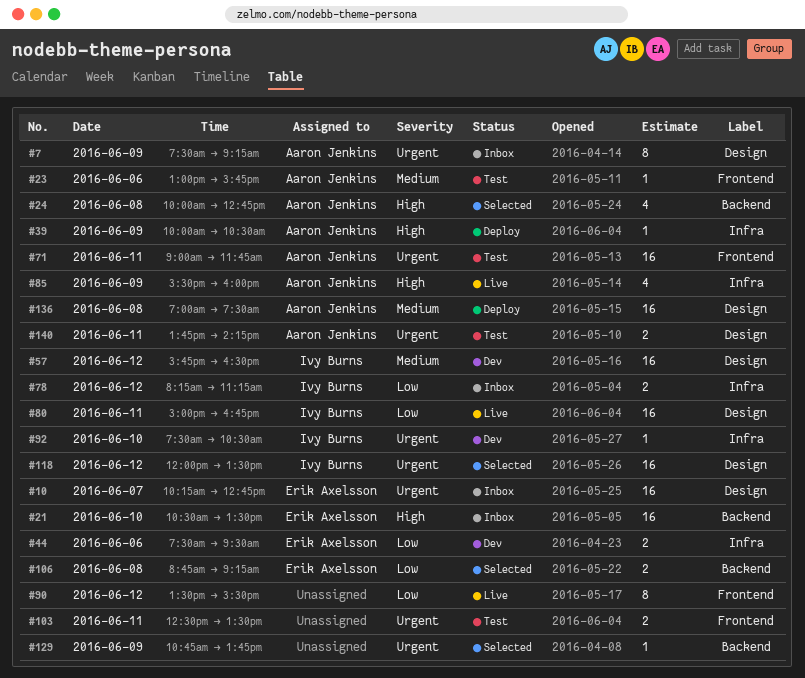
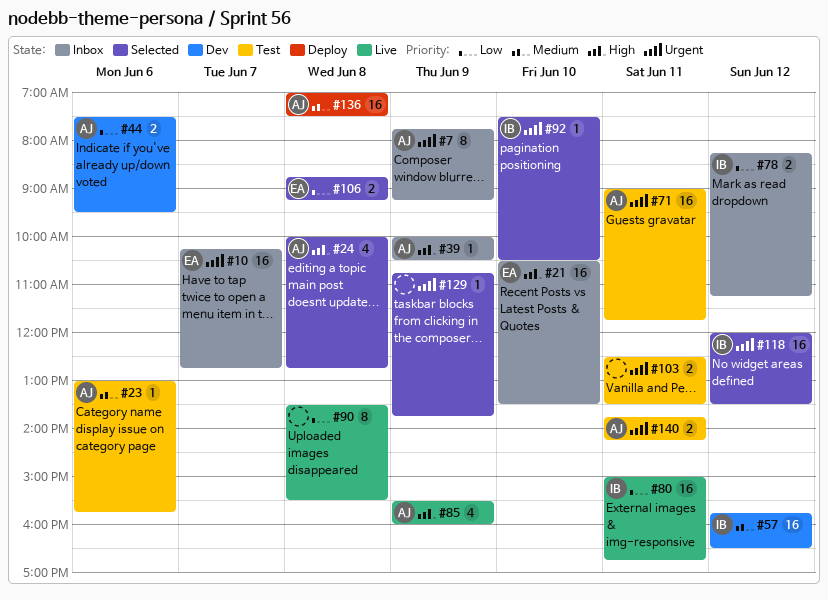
#7, begins: 07:30 -> 07:45
#39, status: Deploy -> Inbox
#44, owner: Erik Axelsson -> Aaron Jenkins
#90, day: Jun 12 -> Jun 8
#92, status: Dev -> Selected

